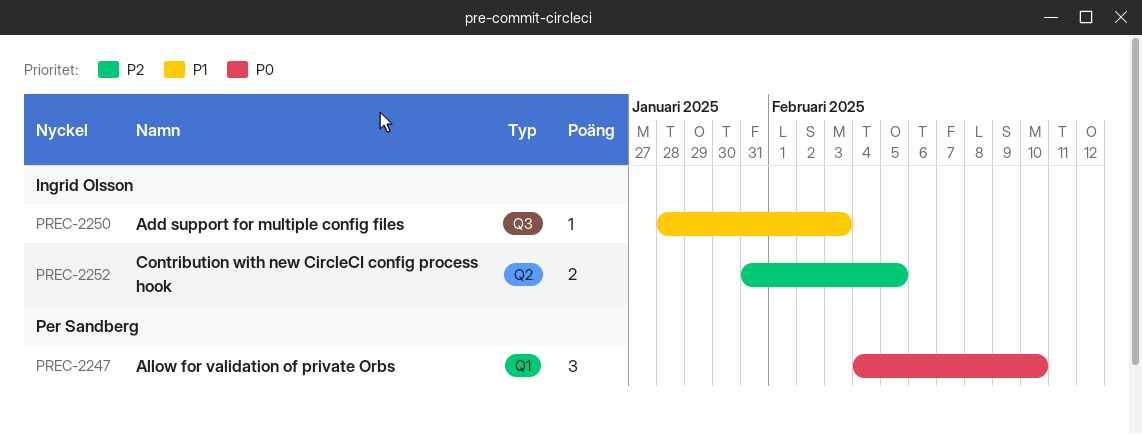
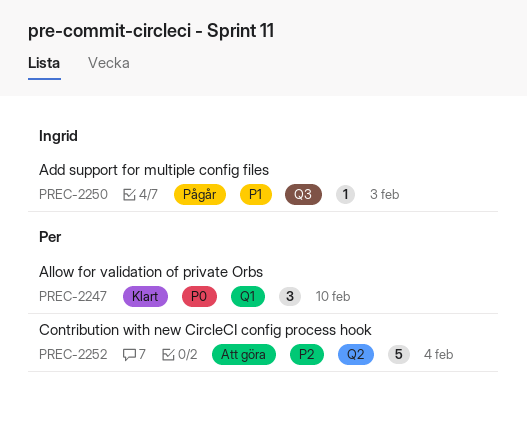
PREC-2252, owner: Ingrid Olsson -> Per Sandberg
PREC-2252, estimate: 2 -> 5
PREC-2252, due: Feb 5 -> Feb 4

